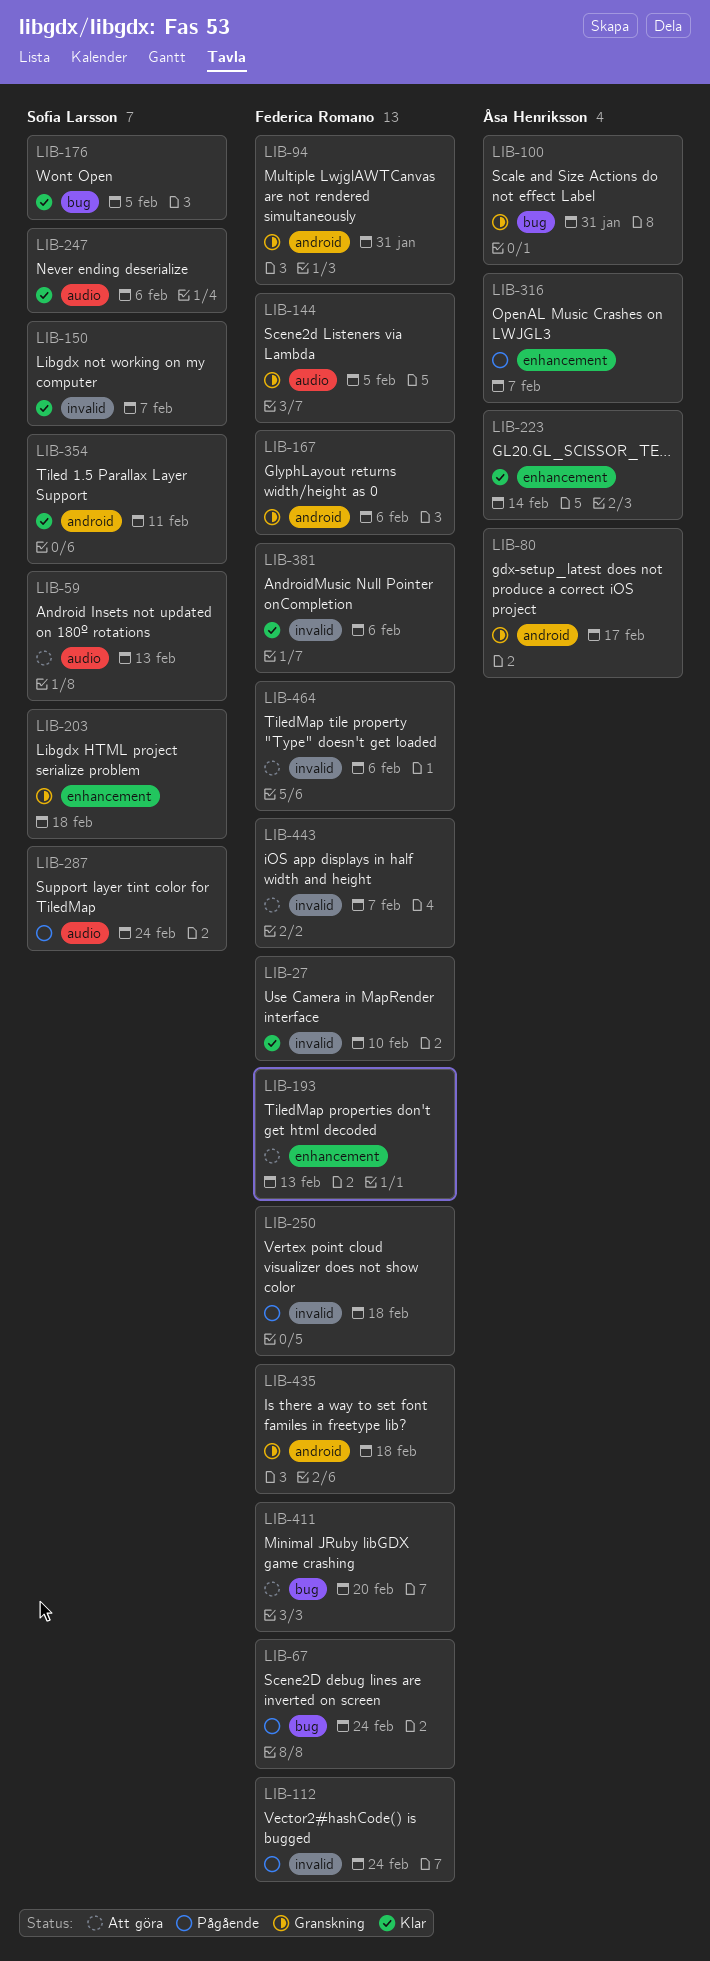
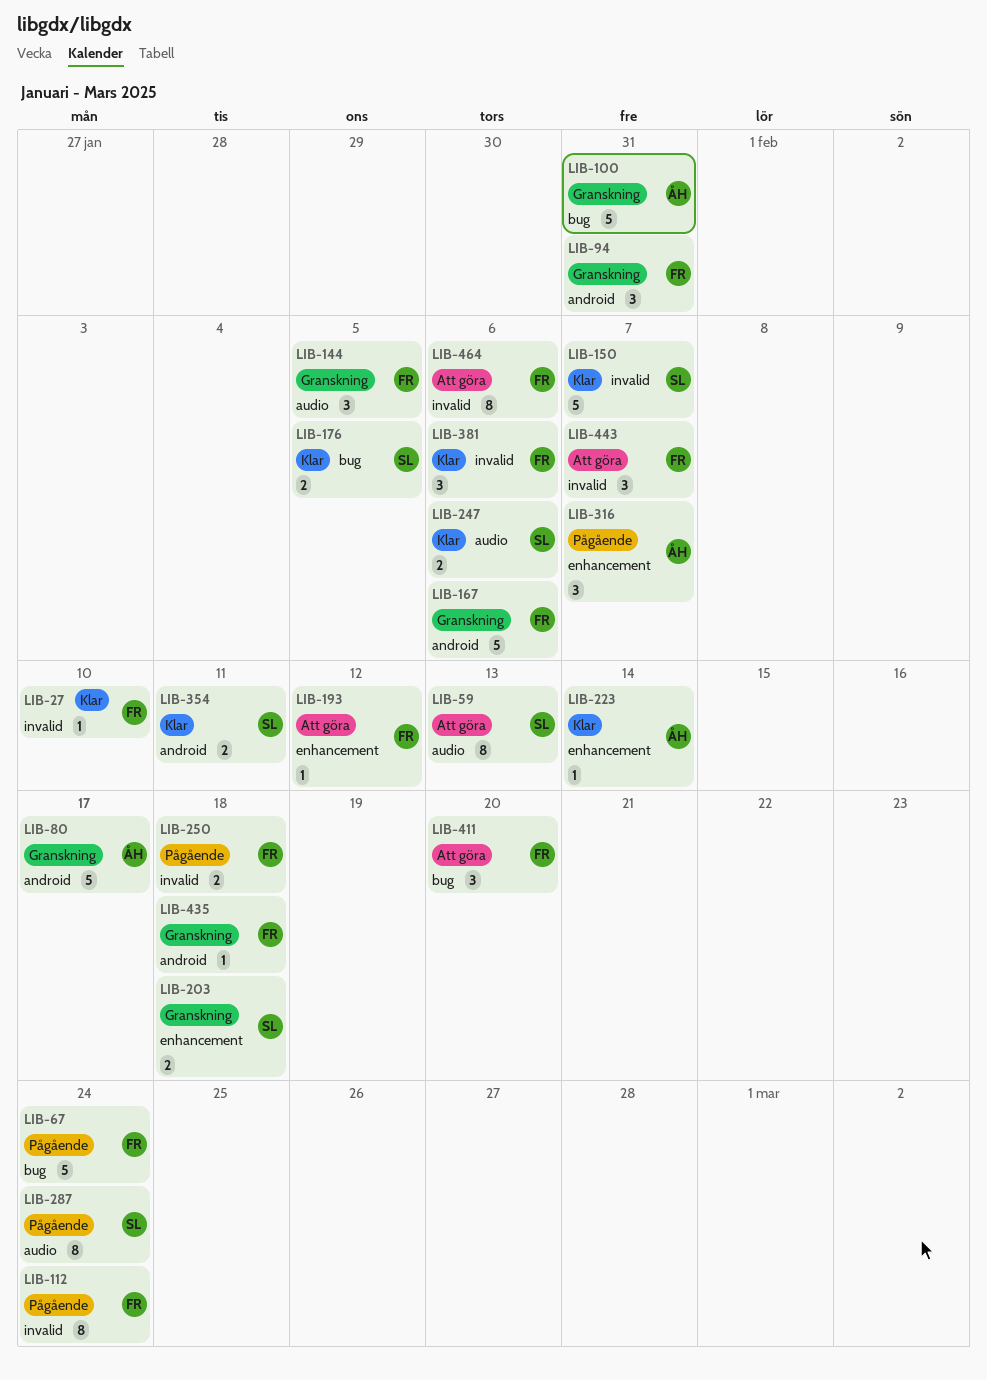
LIB-193, due: Feb 13 -> Feb 12

